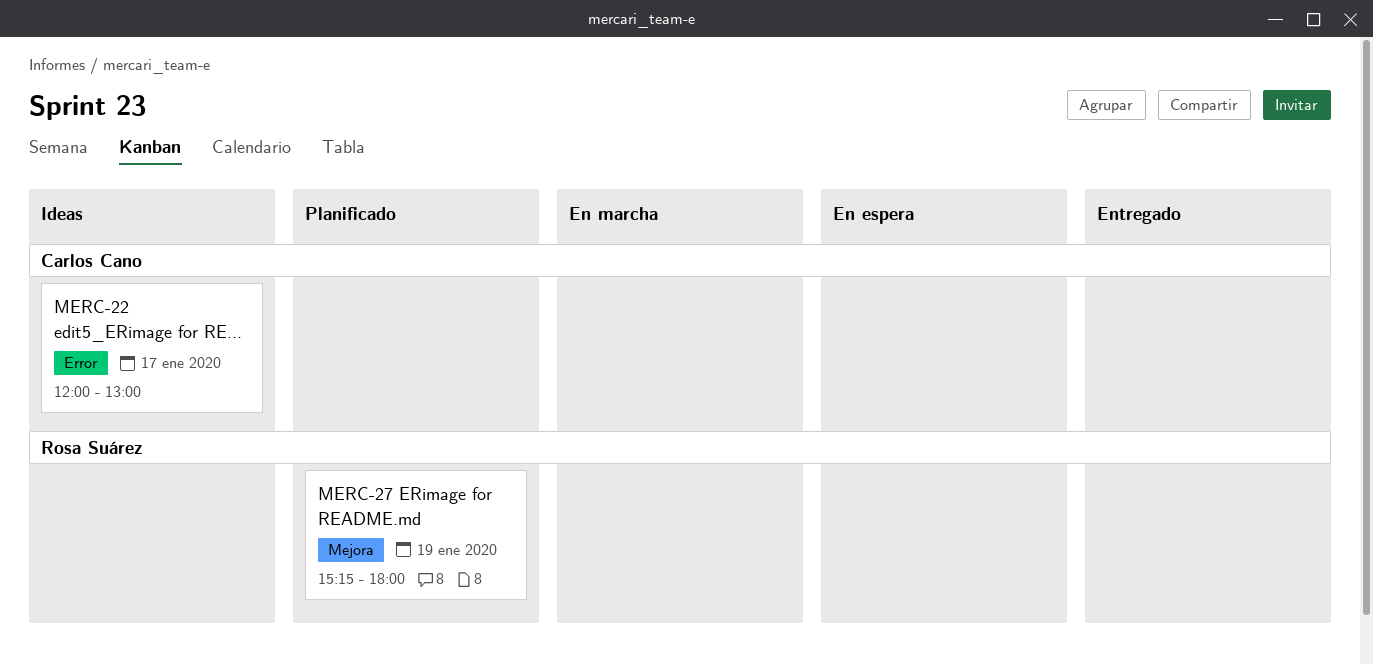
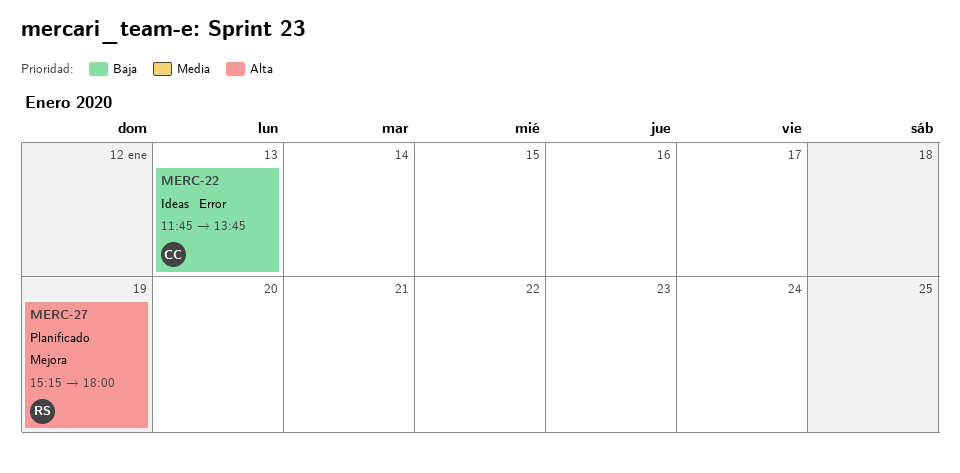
MERC-22, day: Jan 17 -> Jan 13
MERC-22, begins: 12:00 -> 11:45
MERC-22, ends: 13:00 -> 13:45

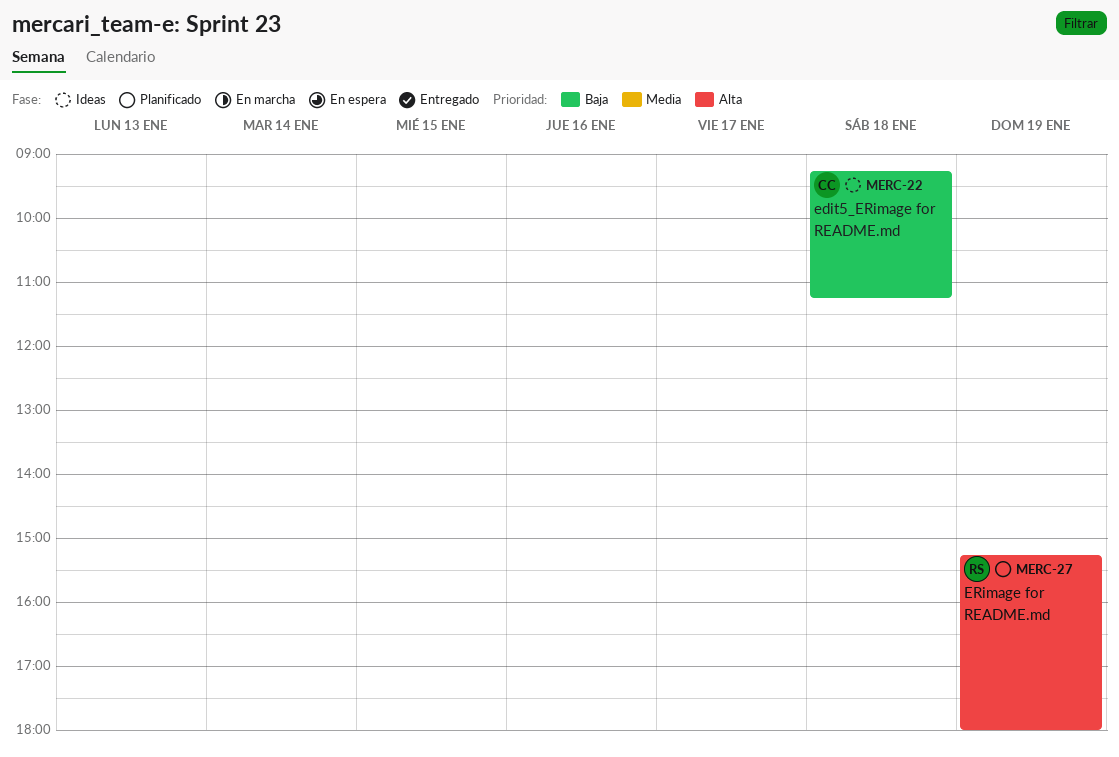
MERC-22, day: Jan 13 -> Jan 18
MERC-22, begins: 11:45 -> 09:15
MERC-22, ends: 13:45 -> 11:15

